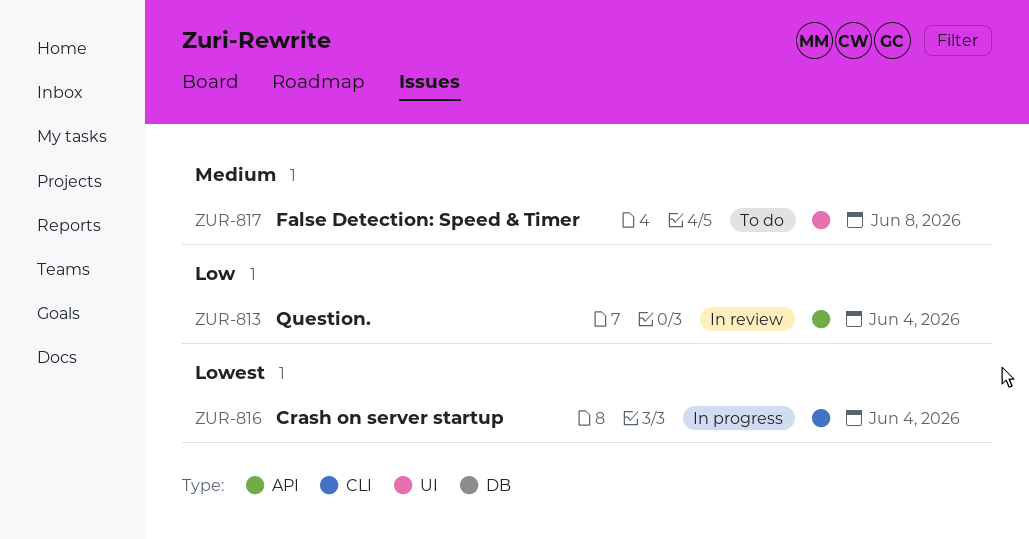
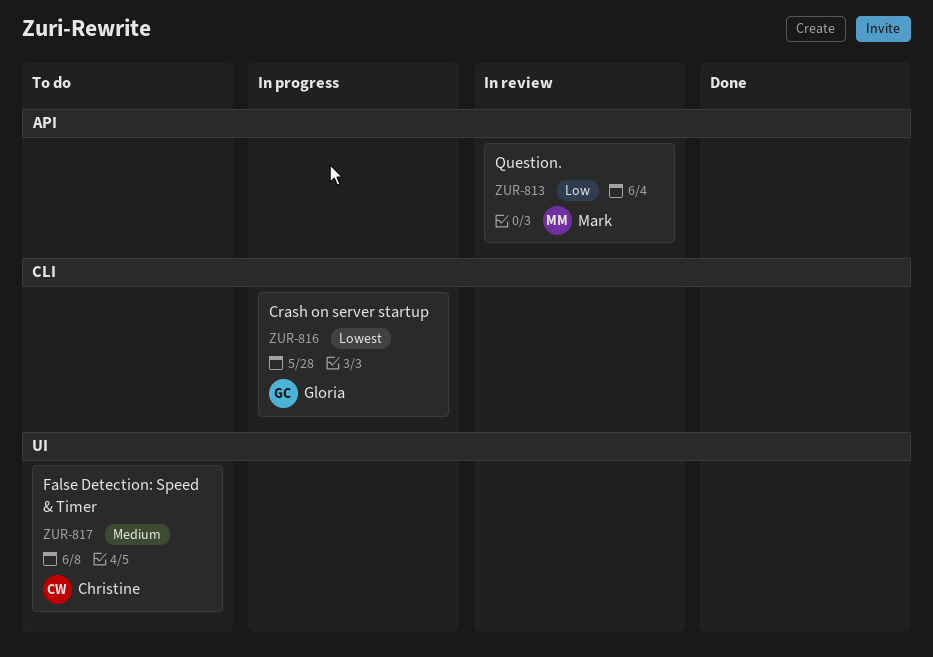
ZUR-816, due: Jun 4 -> May 28

